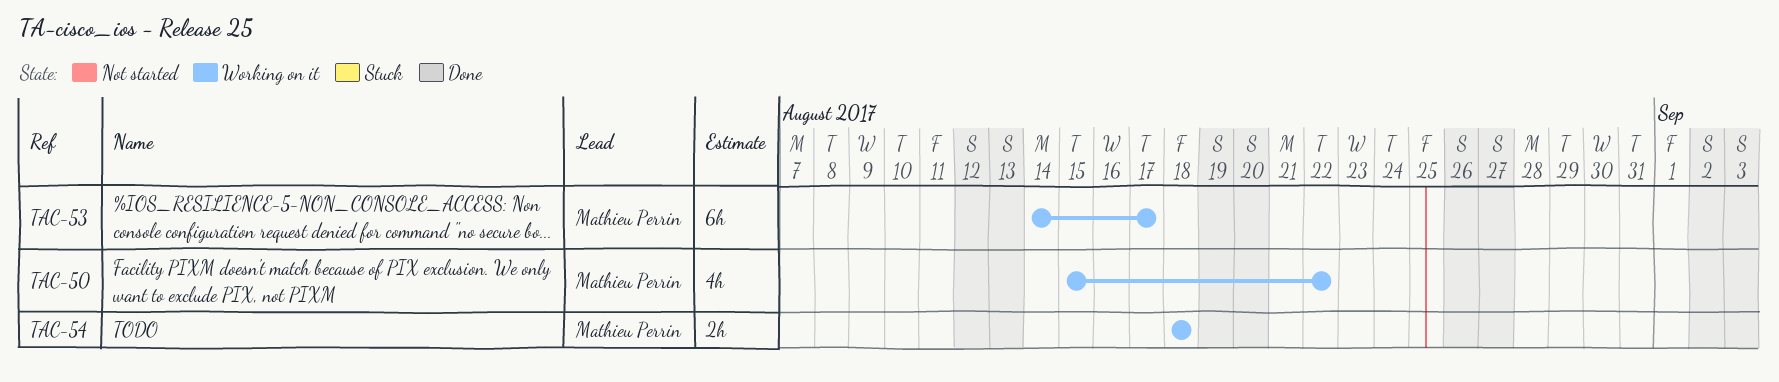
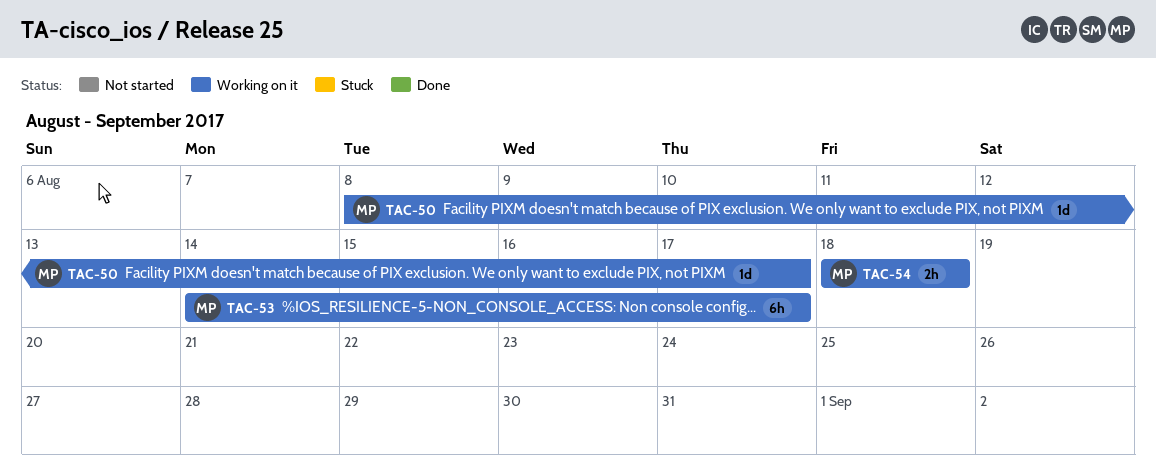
TAC-50, estimate: 4h -> 1d
TAC-50, start: Aug 15 -> Aug 8
TAC-50, due: Aug 22 -> Aug 17

